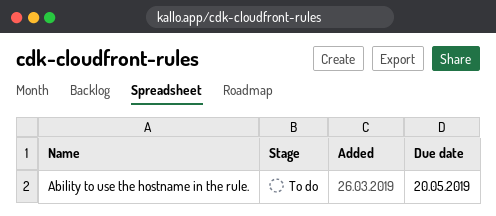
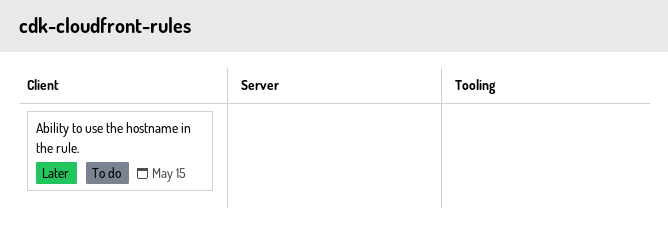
Ability to use the hostname in the rule., due: May 20 -> May 15

